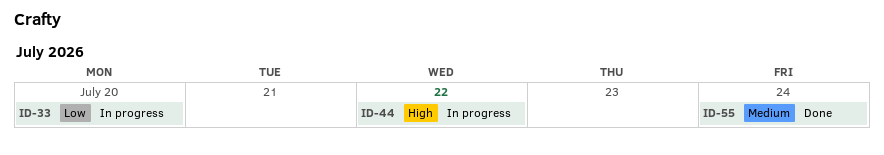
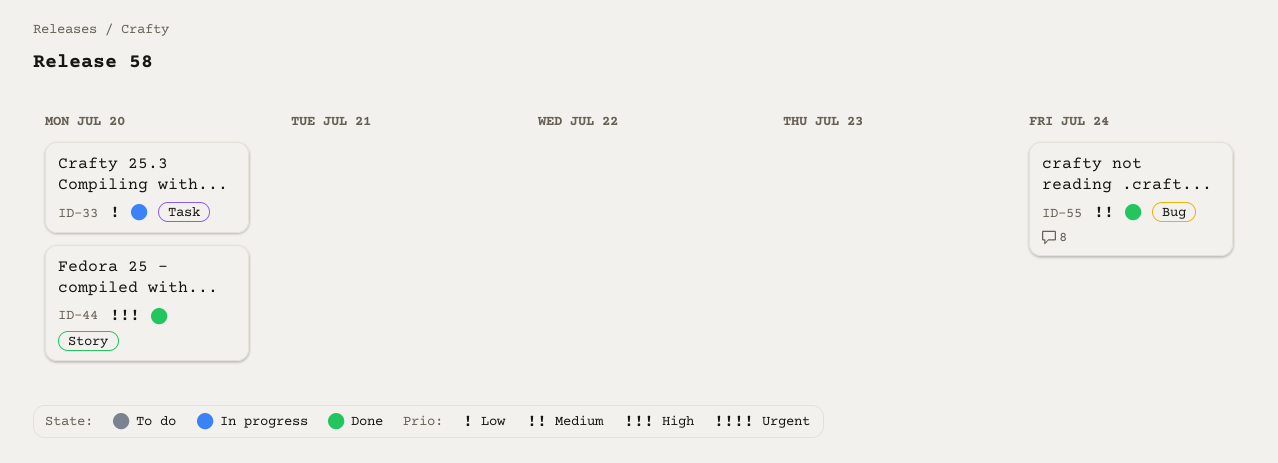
ID-44, status: In progress -> Done
ID-44, due: Jul 22 -> Jul 20

